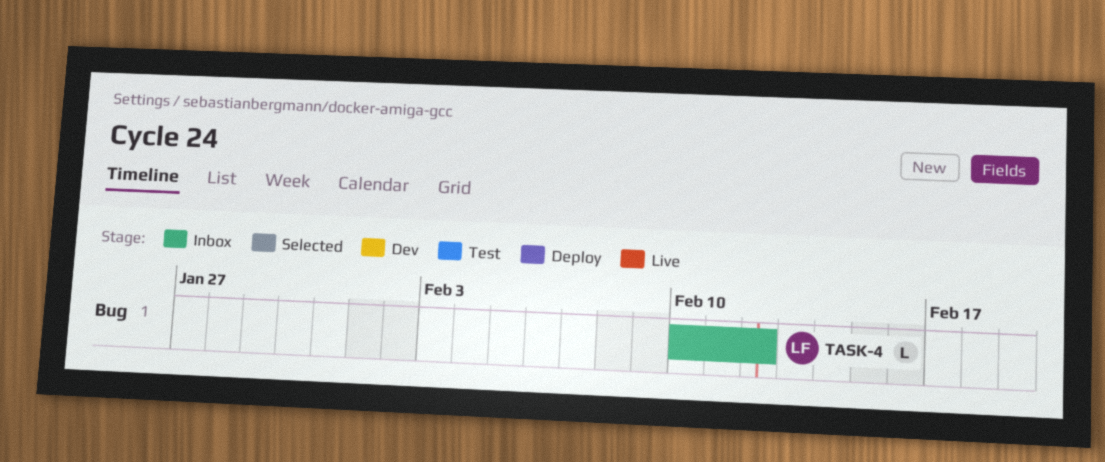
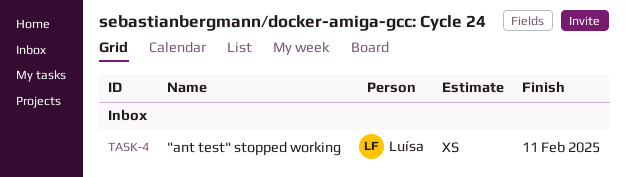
TASK-4, estimate: L -> XS
TASK-4, due: Feb 12 -> Feb 11

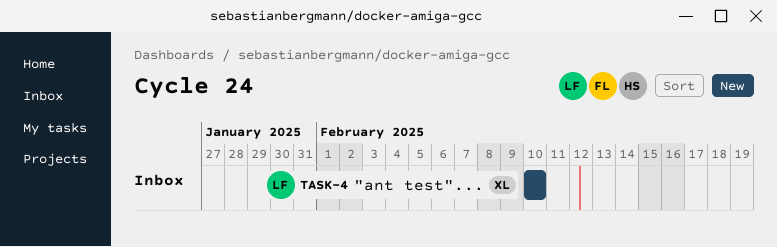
TASK-4, estimate: XS -> XL
TASK-4, due: Feb 11 -> Feb 10

